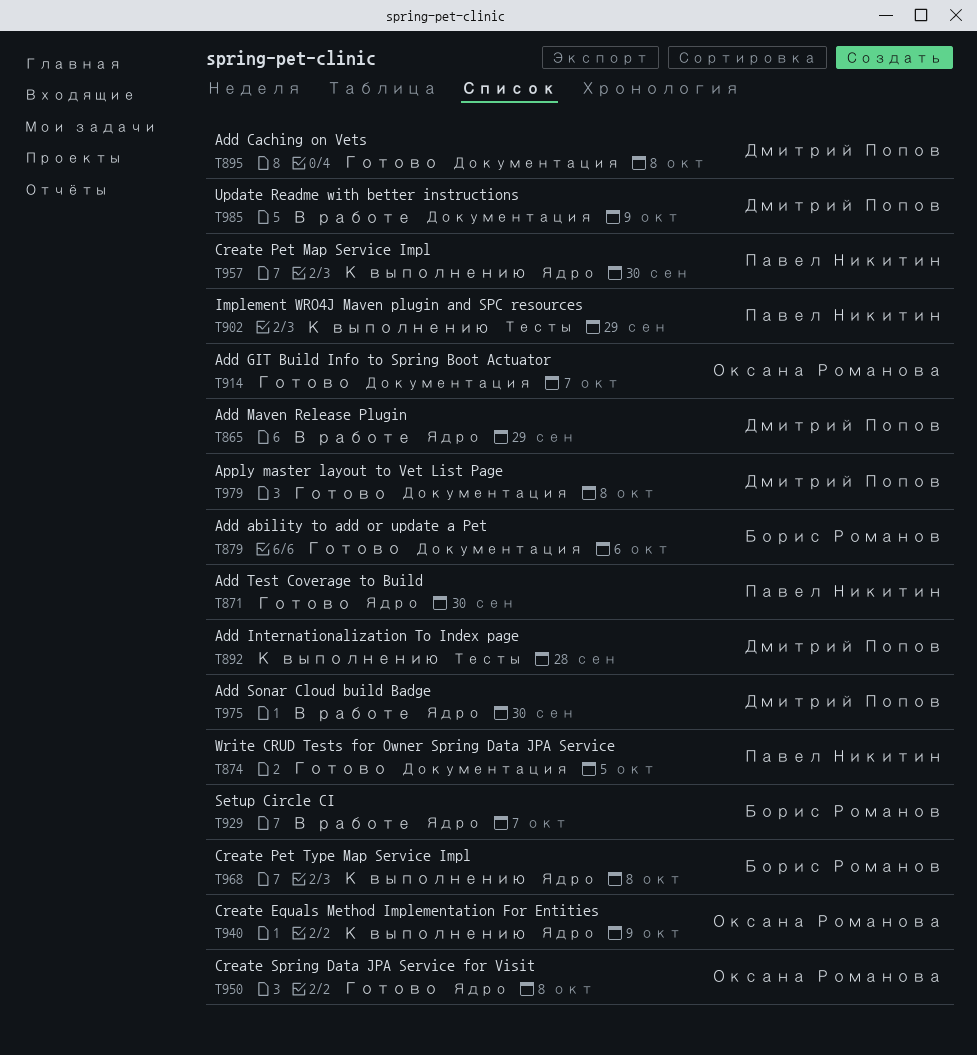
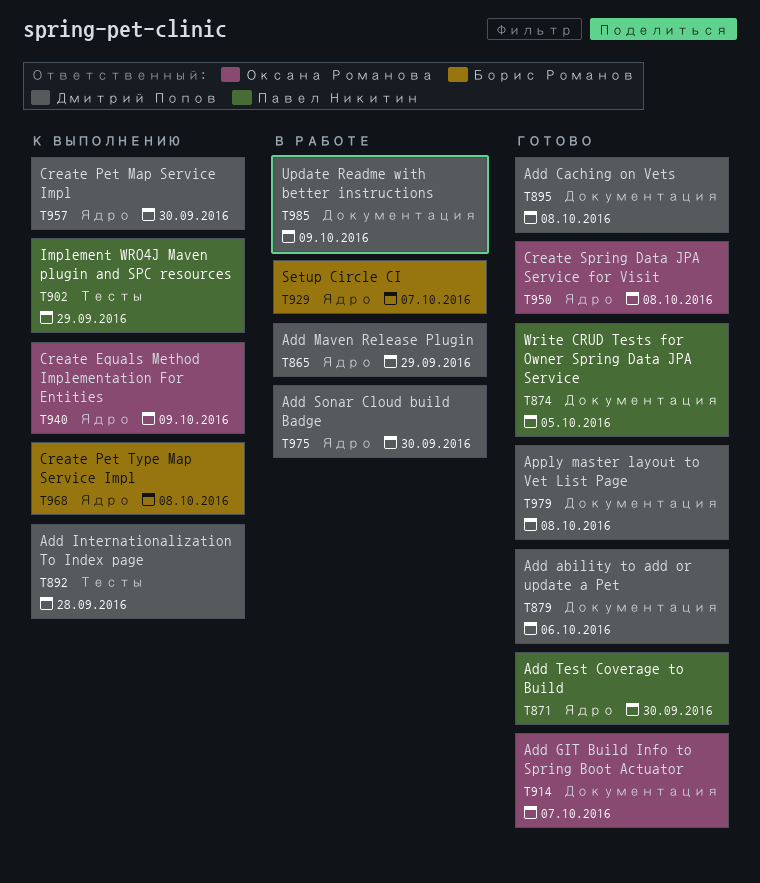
T879, owner: Борис Романов -> Дмитрий Попов
T957, owner: Павел Никитин -> Дмитрий Попов

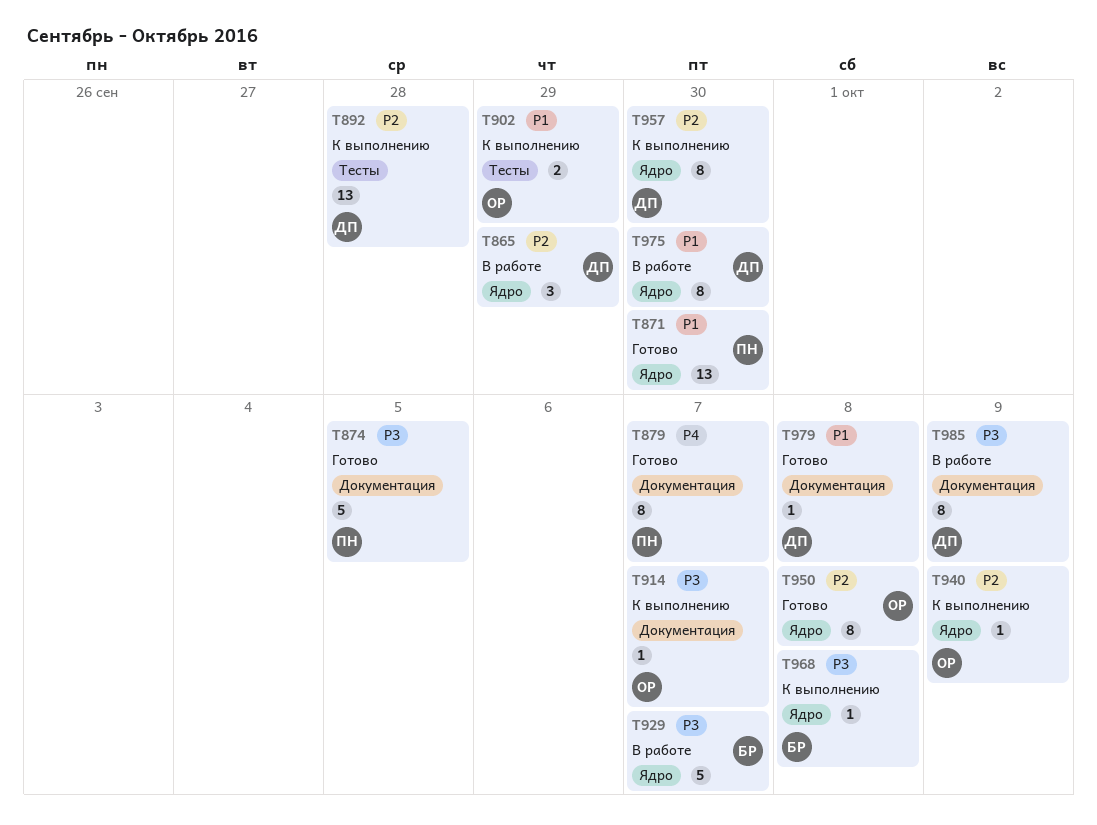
T879, owner: Дмитрий Попов -> Павел Никитин
T879, due: Oct 6 -> Oct 7
T895: present -> none
T902, owner: Павел Никитин -> Оксана Романова
T914, status: Готово -> К выполнению

